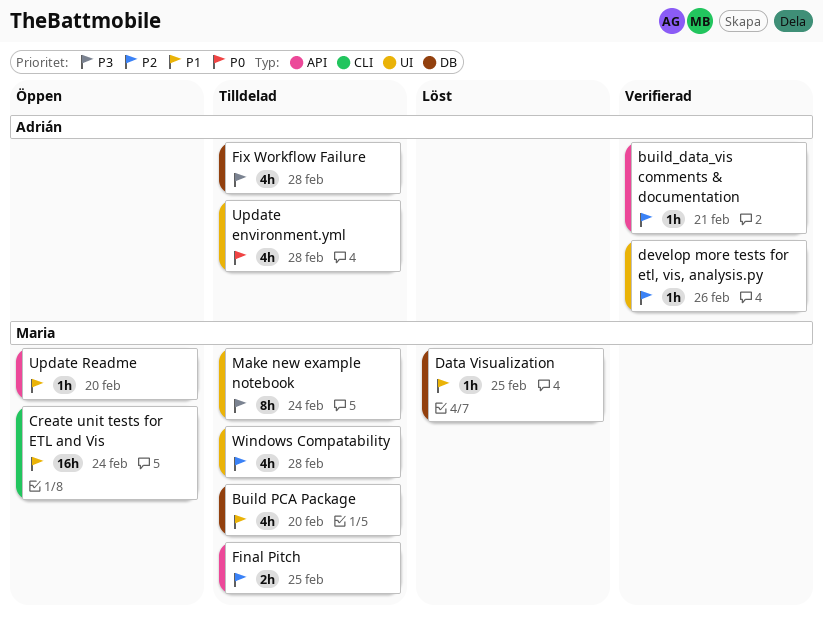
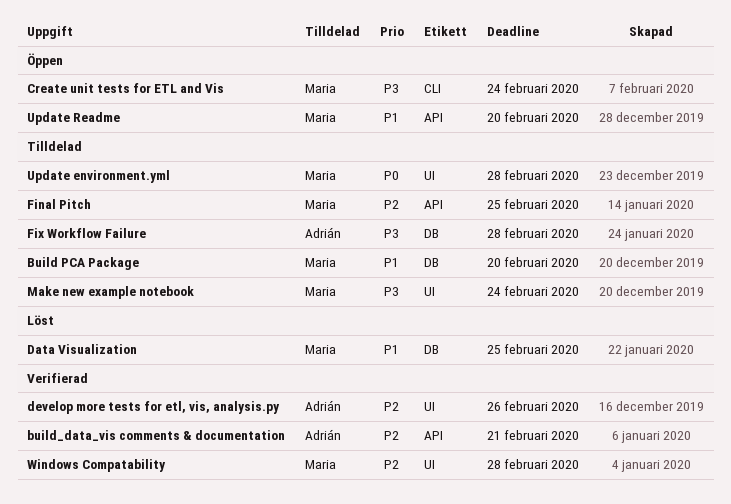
Create unit tests for ETL and Vis, priority: P1 -> P3
Update environment.yml, owner: Adrián -> Maria
Windows Compatability, status: Tilldelad -> Verifierad

